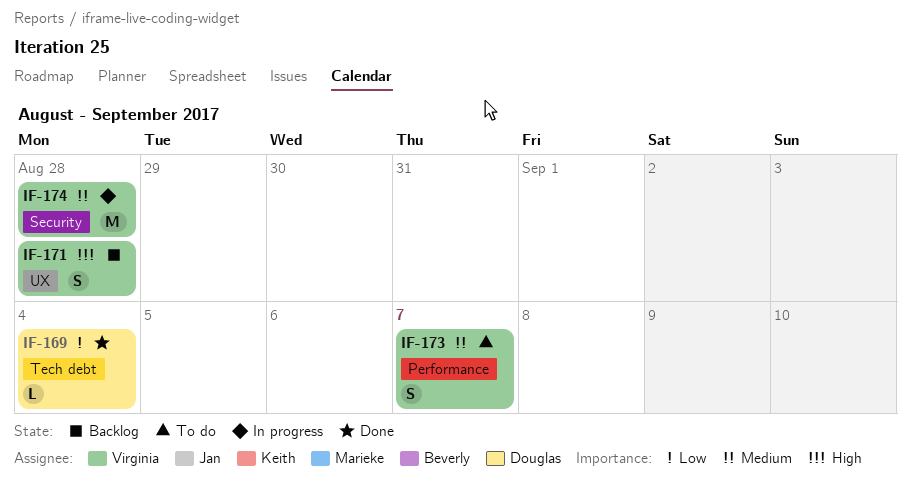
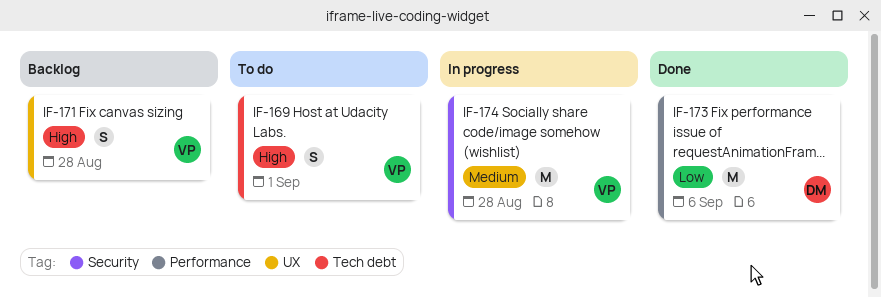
IF-169, status: Done -> To do
IF-169, owner: Douglas -> Virginia
IF-169, priority: Low -> High
IF-169, estimate: L -> S
IF-169, due: Sep 4 -> Sep 1
IF-173, status: To do -> Done
IF-173, owner: Virginia -> Douglas
IF-173, priority: Medium -> Low
IF-173, estimate: S -> M
IF-173, due: Sep 7 -> Sep 6

